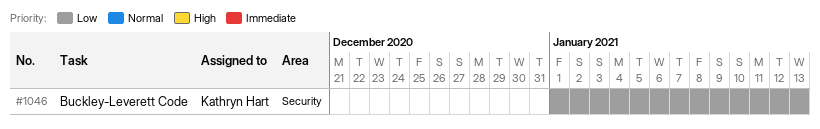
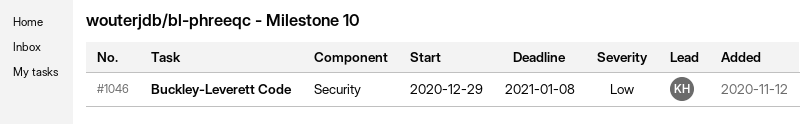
#1046, start: Jan 1 -> Dec 29
#1046, due: Jan 13 -> Jan 8

